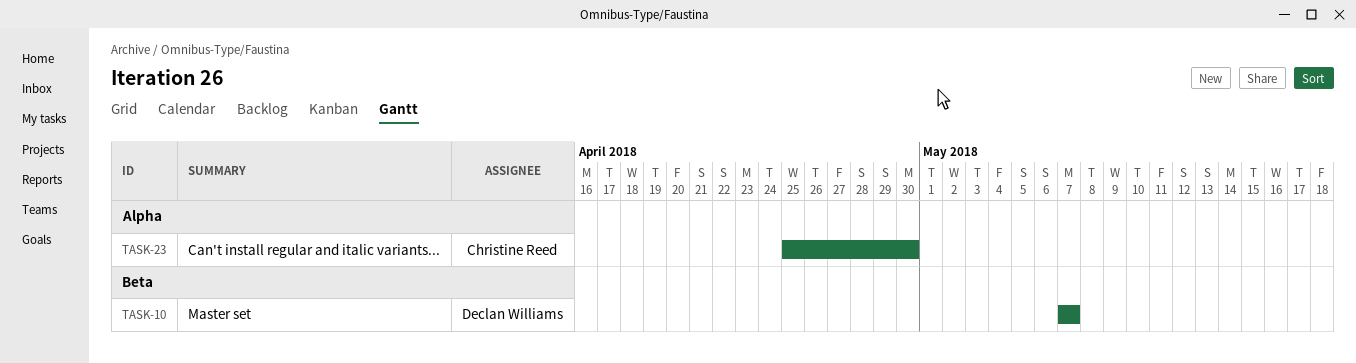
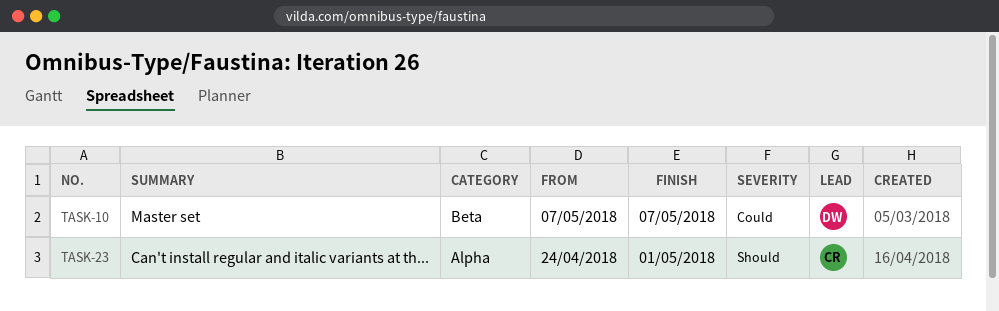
TASK-23, start: Apr 25 -> Apr 24
TASK-23, due: Apr 30 -> May 1

